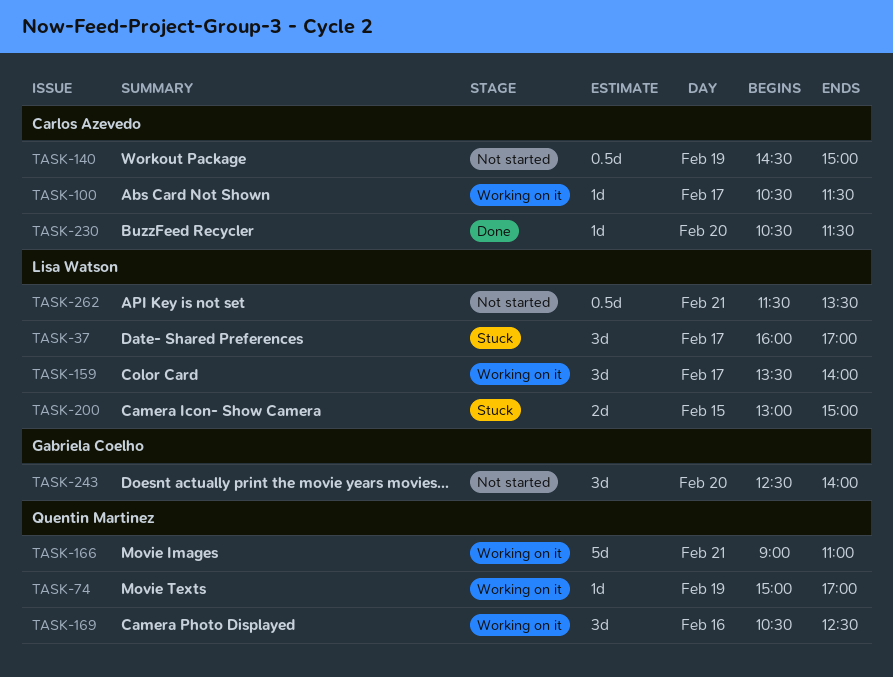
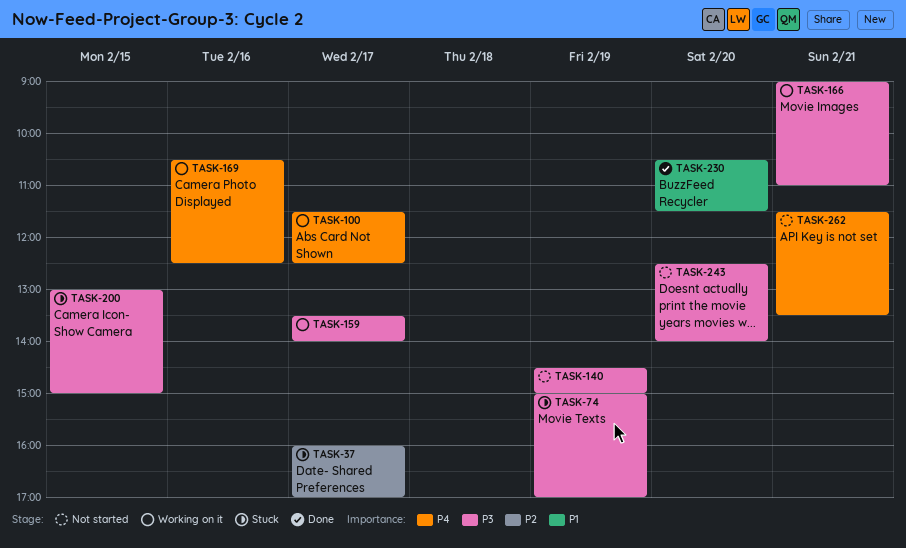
TASK-74, status: Working on it -> Stuck
TASK-100, begins: 10:30 -> 11:30
TASK-100, ends: 11:30 -> 12:30

